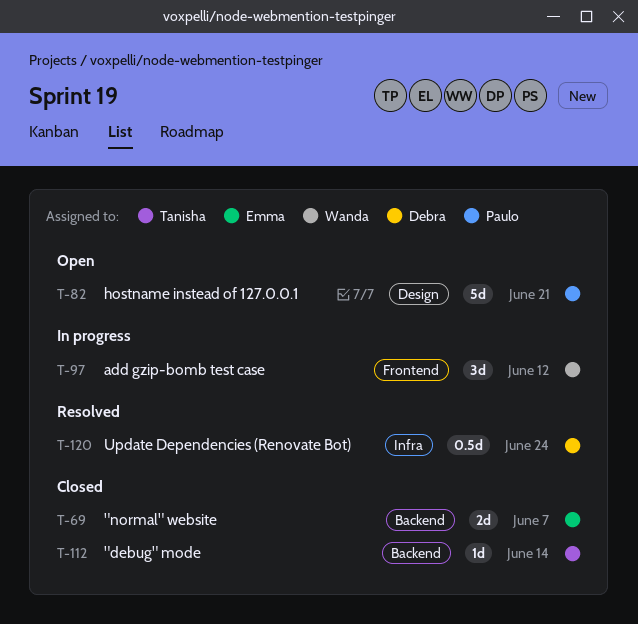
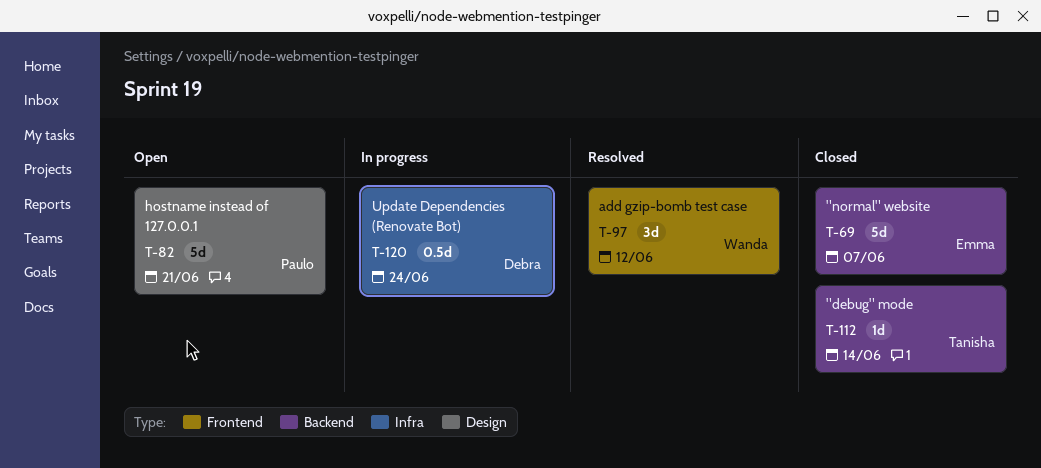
T-69, estimate: 2d -> 5d
T-97, status: In progress -> Resolved
T-120, status: Resolved -> In progress

